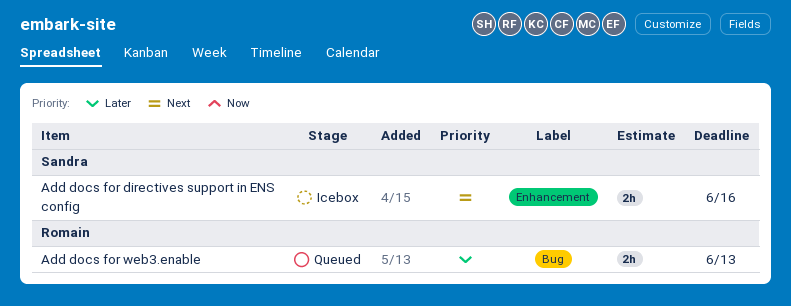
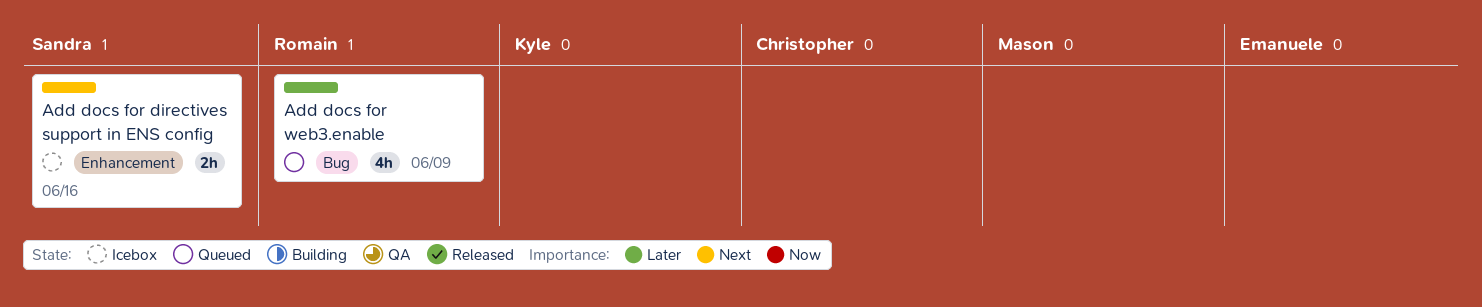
Add docs for web3.enable, estimate: 2h -> 4h
Add docs for web3.enable, due: Jun 13 -> Jun 9

